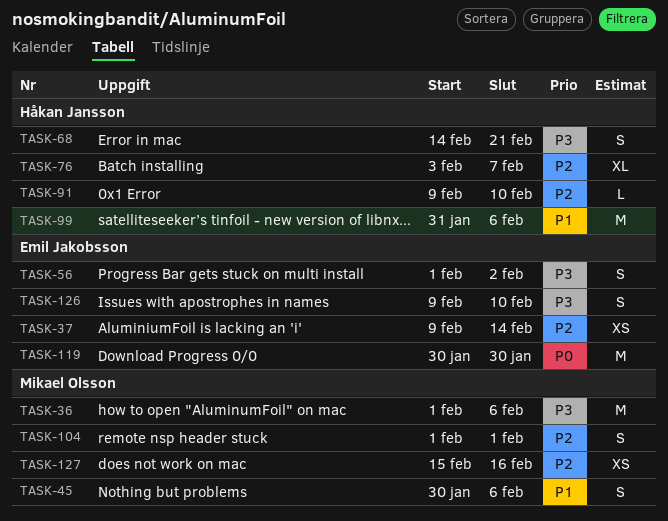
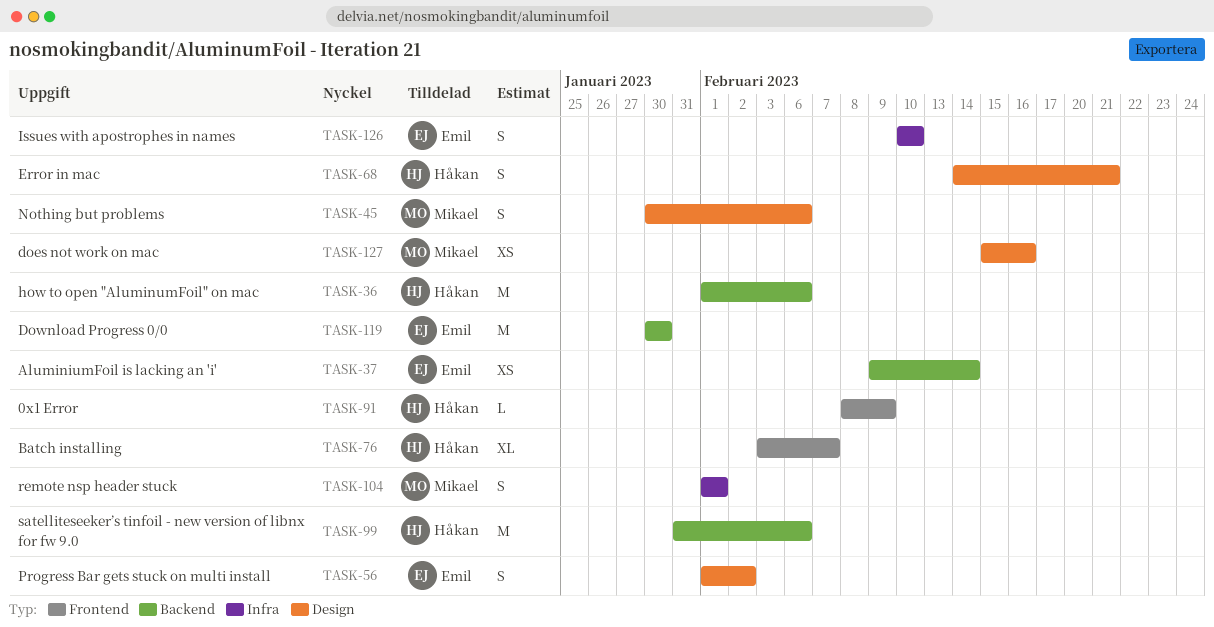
TASK-36, owner: Mikael Olsson -> Håkan Jansson
TASK-91, start: Feb 9 -> Feb 8
TASK-91, due: Feb 10 -> Feb 9
TASK-126, start: Feb 9 -> Feb 10

